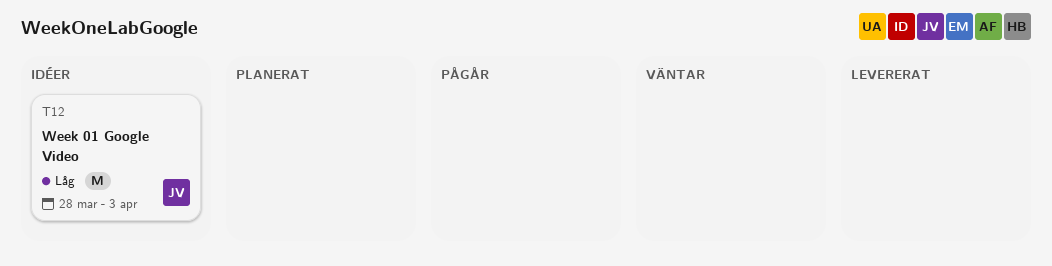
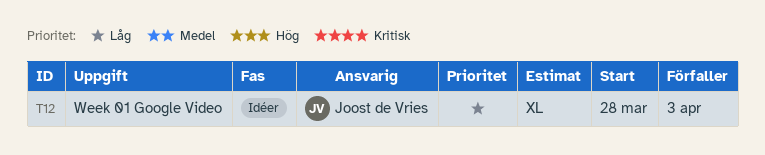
T12, estimate: M -> XL

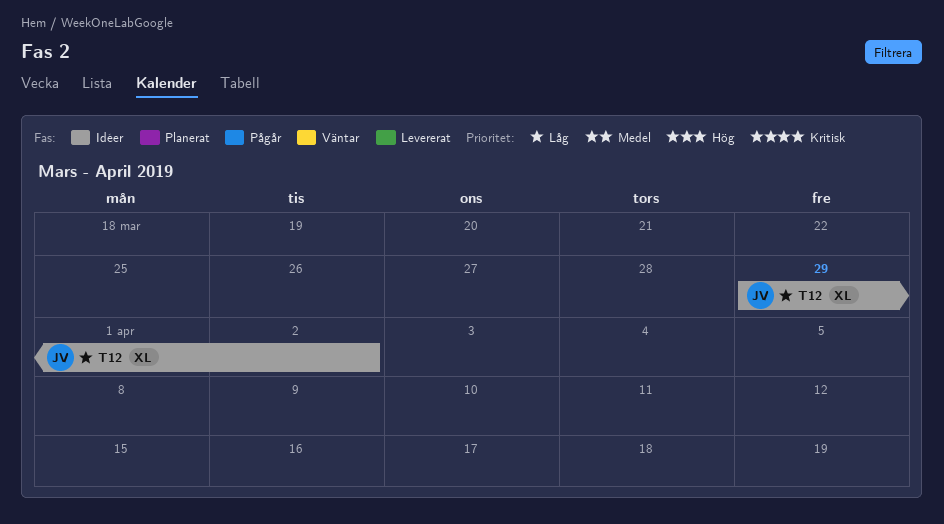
T12, start: Mar 28 -> Mar 29
T12, due: Apr 3 -> Apr 2

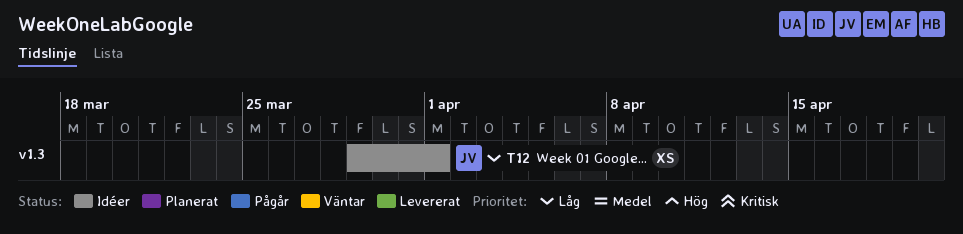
T12, estimate: XL -> XS
T12, due: Apr 2 -> Apr 1

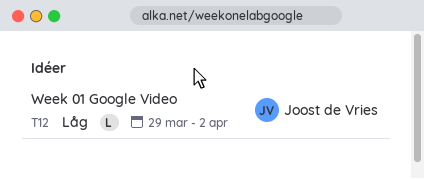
T12, estimate: XS -> L
T12, due: Apr 1 -> Apr 2

